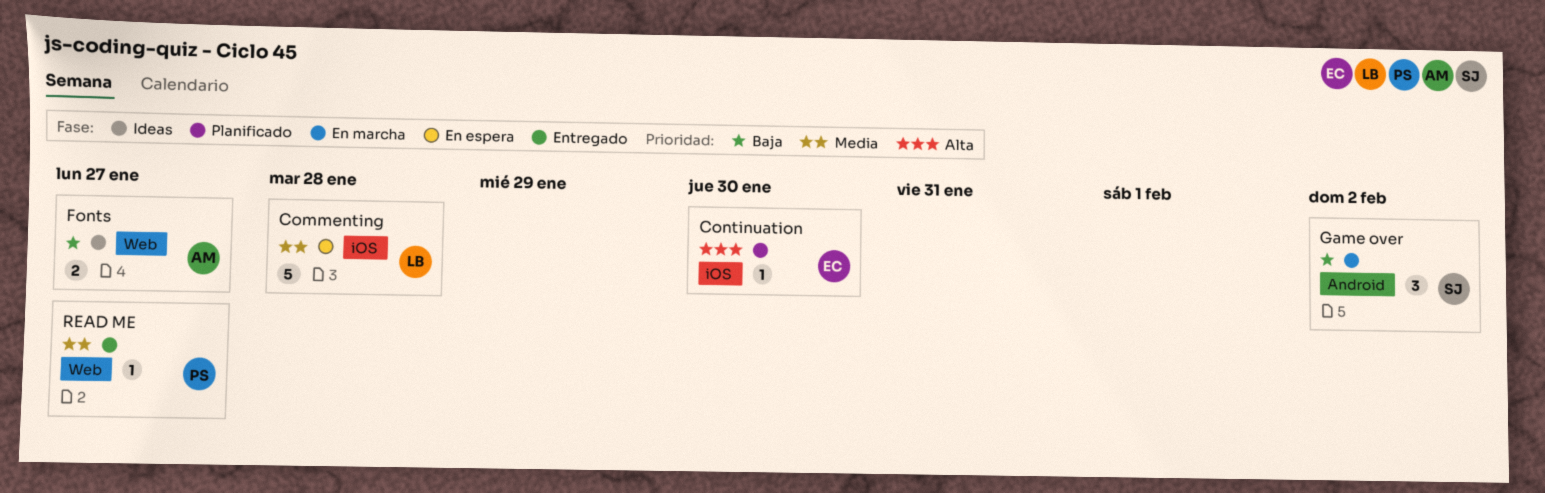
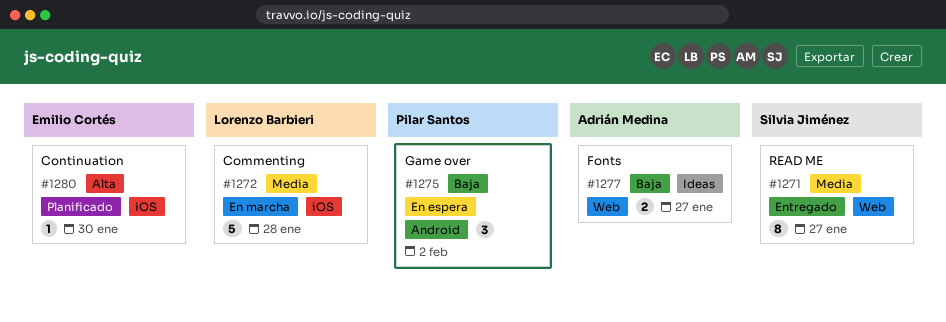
Commenting, status: En espera -> En marcha
Game over, status: En marcha -> En espera
Game over, owner: Silvia Jiménez -> Pilar Santos
READ ME, owner: Pilar Santos -> Silvia Jiménez
READ ME, estimate: 1 -> 8

